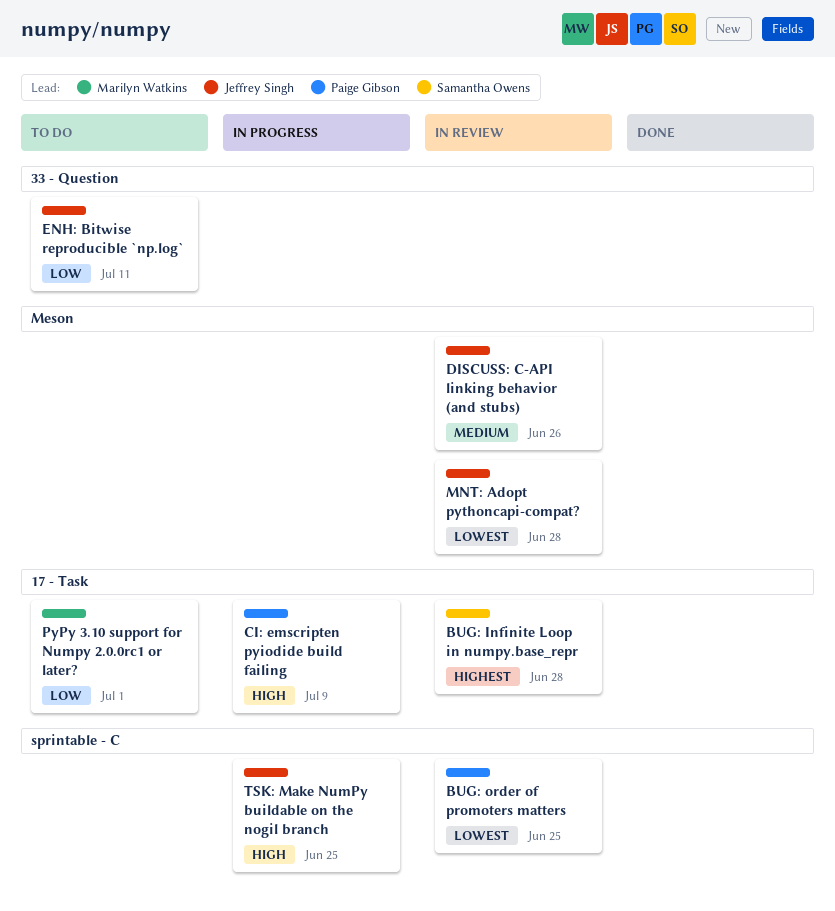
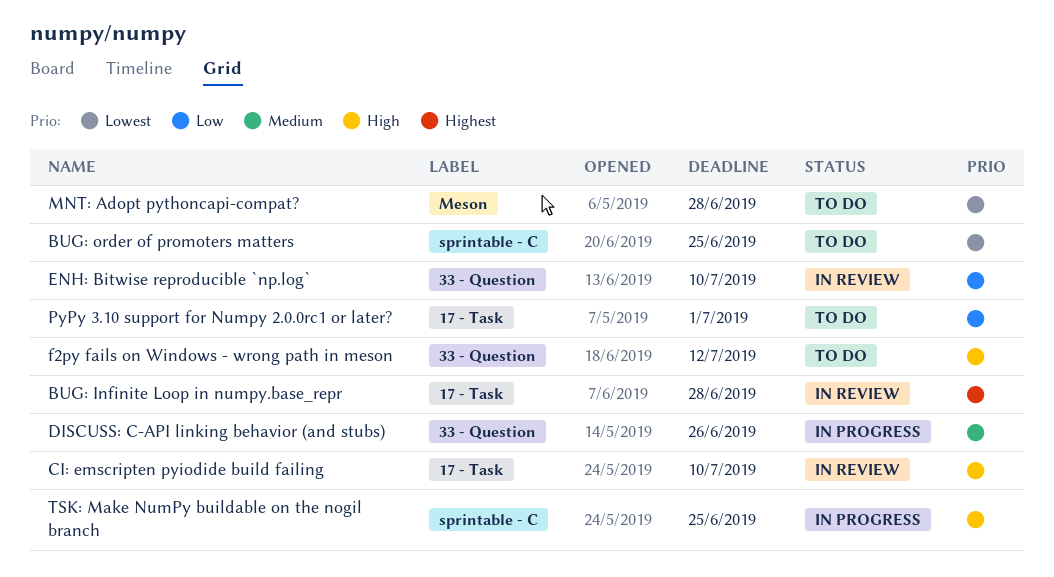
BUG: order of promoters matters, status: In review -> To do
CI: emscripten pyiodide build failing, status: In progress -> In review
CI: emscripten pyiodide build failing, due: Jul 9 -> Jul 10
DISCUSS: C-API linking behavior (and stubs), status: In review -> In progress
DISCUSS: C-API linking behavior (and stubs), label: Meson -> 33 - Question
ENH: Bitwise reproducible `np.log`, status: To do -> In review
ENH: Bitwise reproducible `np.log`, due: Jul 11 -> Jul 10
f2py fails on Windows - wrong path in meson: none -> present
MNT: Adopt pythoncapi-compat?, status: In review -> To do

